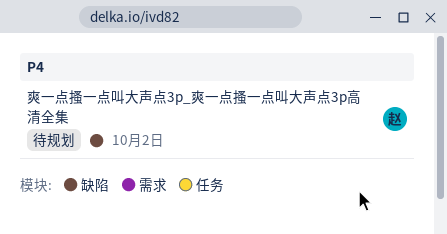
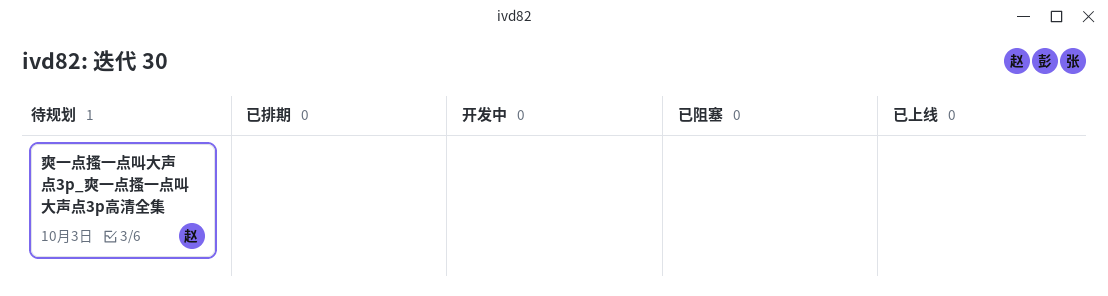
爽一点搔一点叫大声点3p_爽一点搔一点叫大声点3p高清全集, due: Oct 2 -> Oct 3

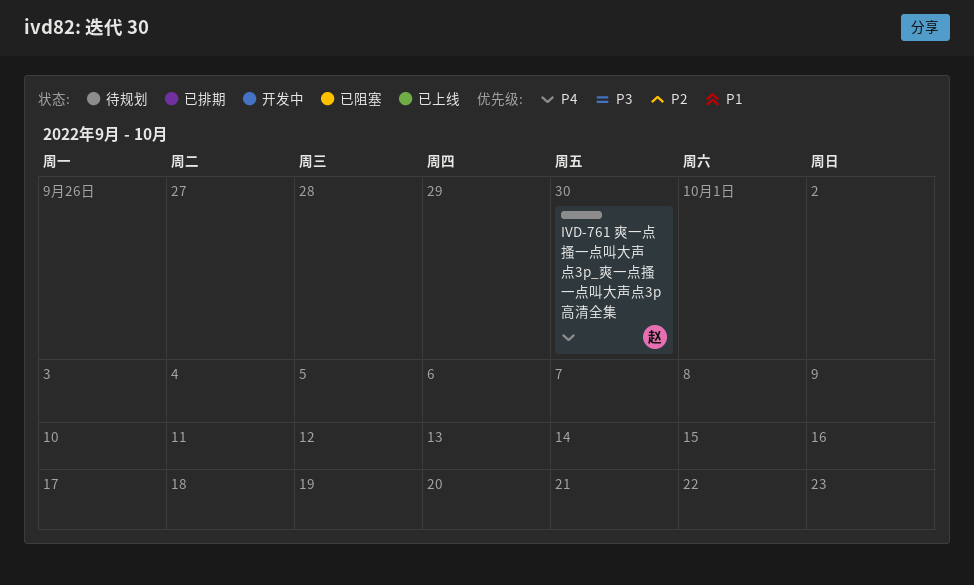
爽一点搔一点叫大声点3p_爽一点搔一点叫大声点3p高清全集, due: Oct 3 -> Sep 30

